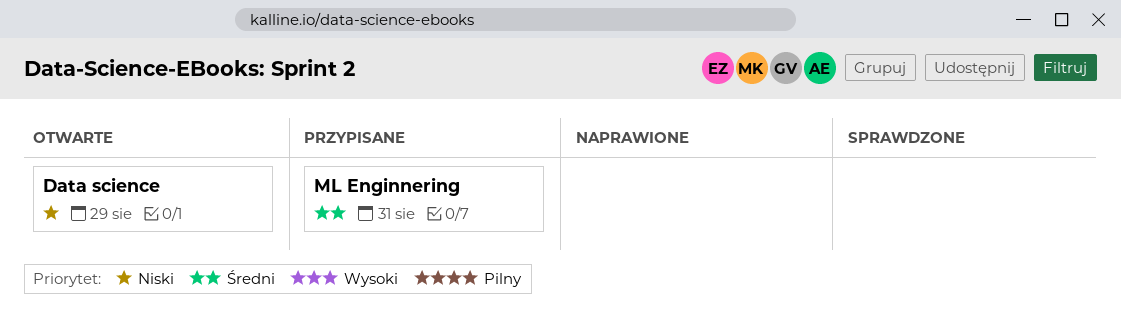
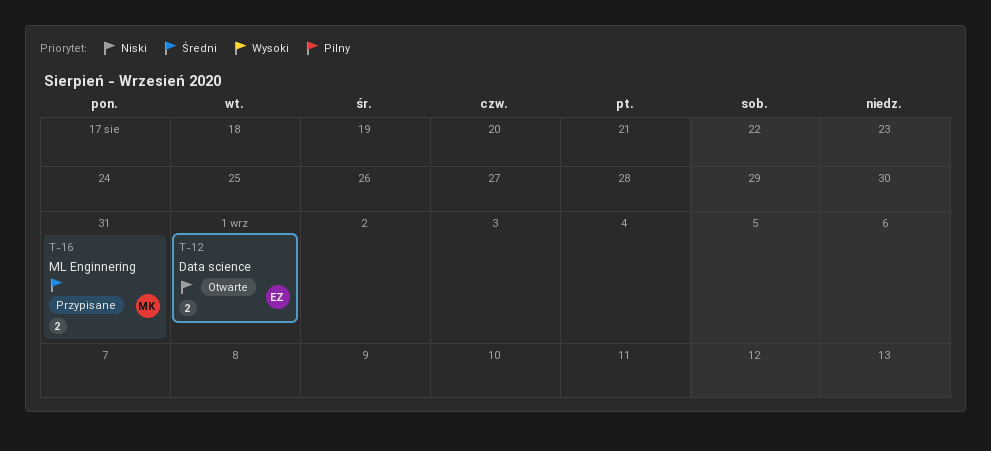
Data science, due: Aug 29 -> Sep 1

